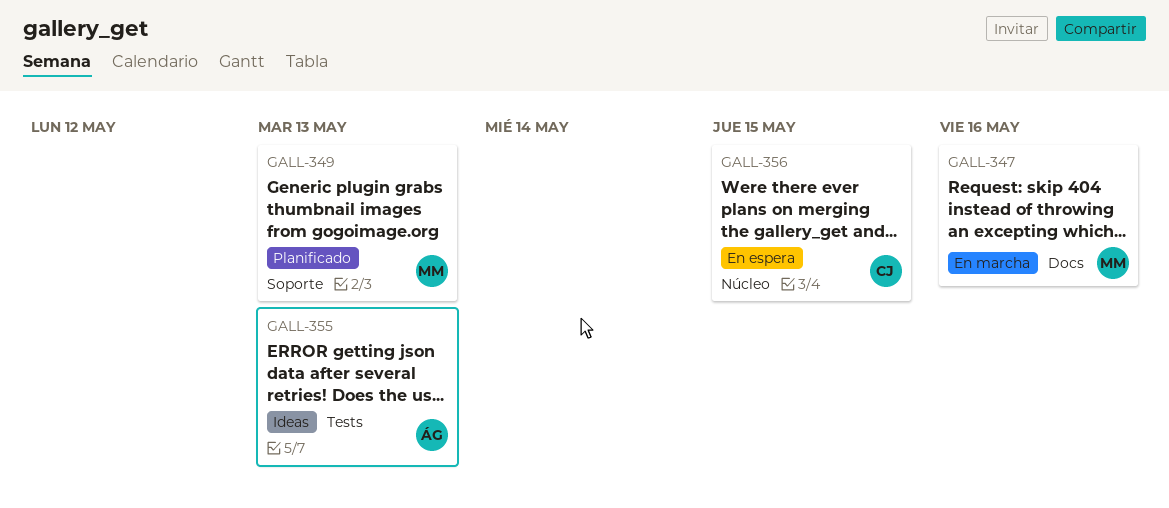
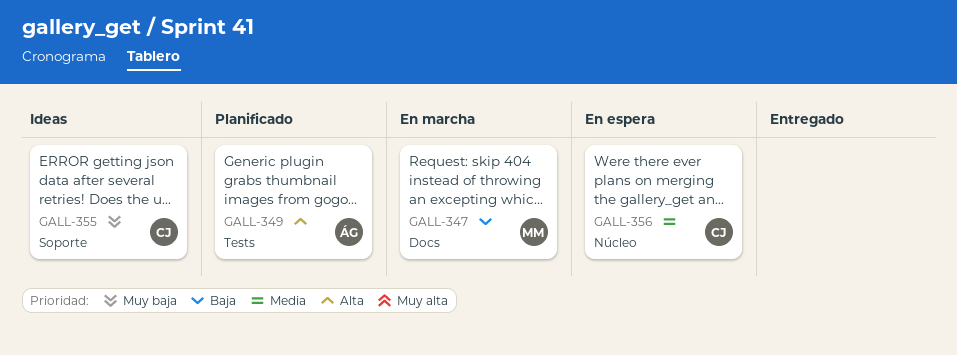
GALL-349, owner: MM -> ÁG
GALL-349, label: Soporte -> Tests
GALL-355, owner: ÁG -> CJ
GALL-355, label: Tests -> Soporte

